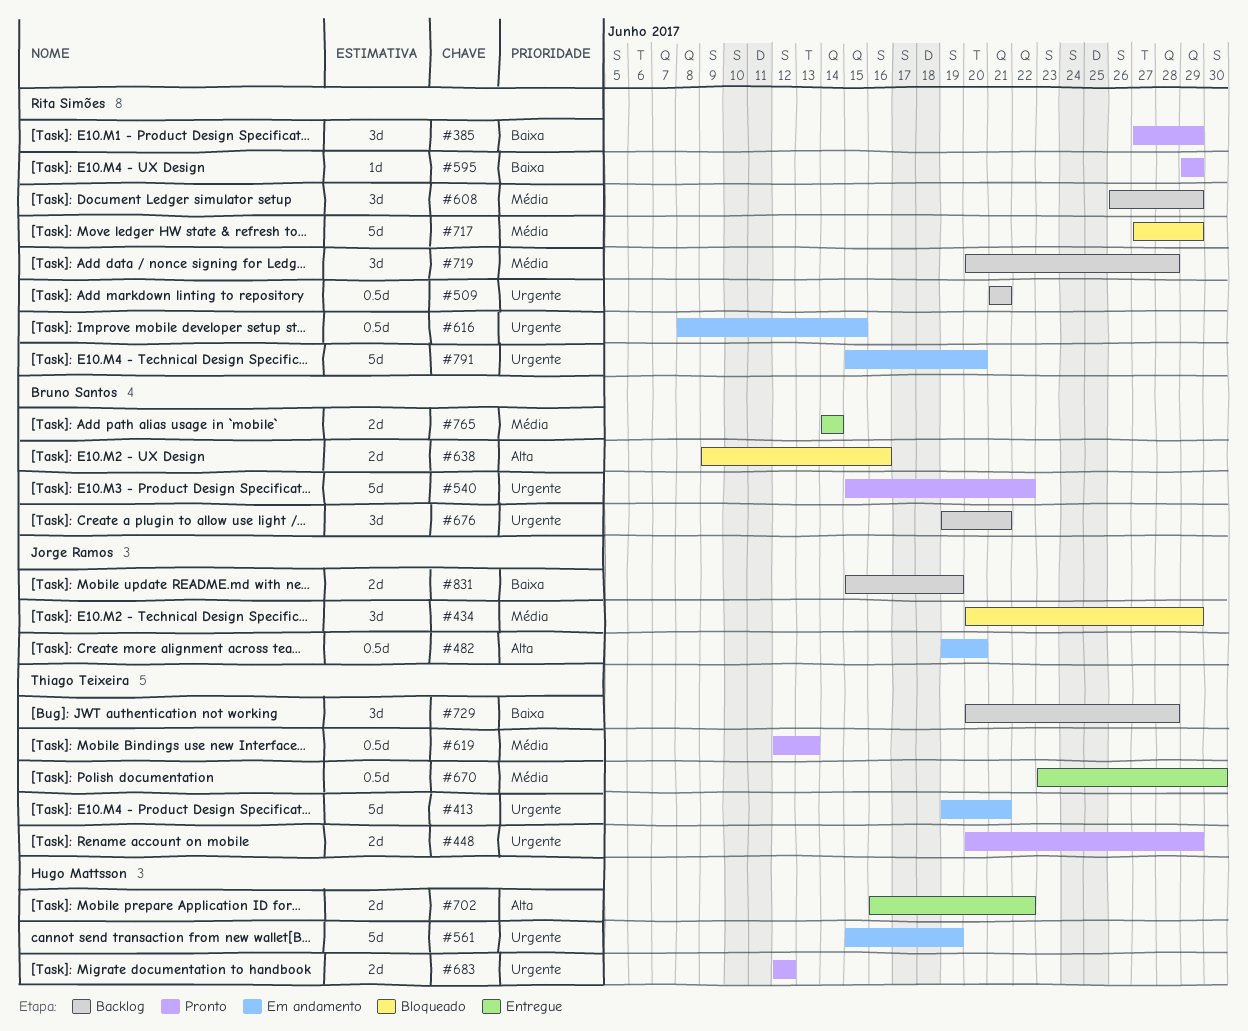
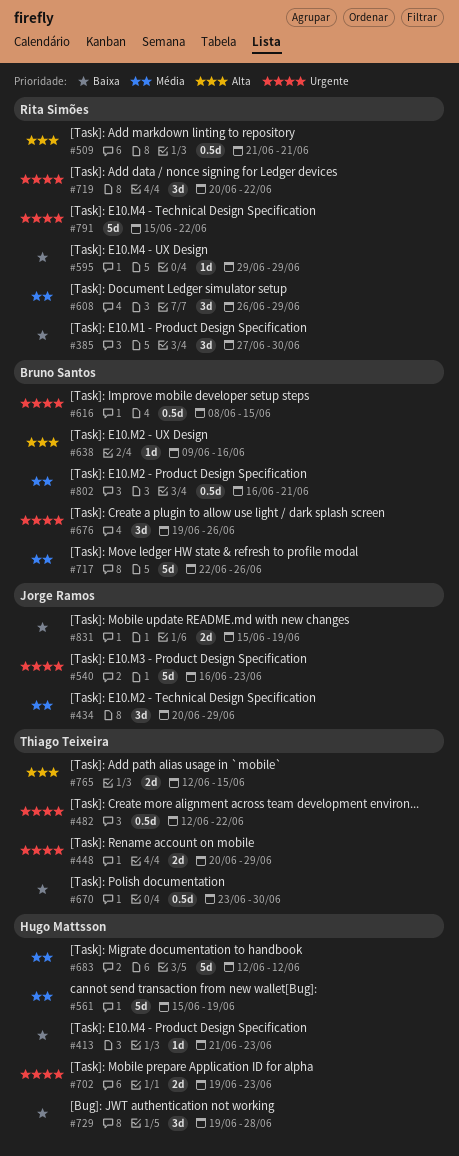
#385, due: Jun 29 -> Jun 30
#413, owner: Thiago Teixeira -> Hugo Mattsson
#413, priority: Urgente -> Baixa
#413, estimate: 5d -> 1d
#413, start: Jun 19 -> Jun 21
#413, due: Jun 21 -> Jun 23
#482, owner: Jorge Ramos -> Thiago Teixeira
#482, priority: Alta -> Urgente
#482, start: Jun 19 -> Jun 12
#482, due: Jun 20 -> Jun 22
#509, priority: Urgente -> Alta
#540, owner: Bruno Santos -> Jorge Ramos
#540, start: Jun 15 -> Jun 16
#540, due: Jun 22 -> Jun 23
#561, priority: Urgente -> Média
#616, owner: Rita Simões -> Bruno Santos
#619: present -> none
#638, estimate: 2d -> 1d
#670, priority: Média -> Baixa
#676, due: Jun 21 -> Jun 26
#683, priority: Urgente -> Média
#683, estimate: 2d -> 5d
#702, priority: Alta -> Urgente
#702, start: Jun 16 -> Jun 19
#702, due: Jun 22 -> Jun 23
#717, owner: Rita Simões -> Bruno Santos
#717, start: Jun 27 -> Jun 22
#717, due: Jun 29 -> Jun 26
#719, priority: Média -> Urgente
#719, due: Jun 28 -> Jun 22
#729, owner: Thiago Teixeira -> Hugo Mattsson
#729, start: Jun 20 -> Jun 19
#765, owner: Bruno Santos -> Thiago Teixeira
#765, priority: Média -> Alta
#765, start: Jun 14 -> Jun 12
#765, due: Jun 14 -> Jun 15
#791, due: Jun 20 -> Jun 22
#802: none -> present

